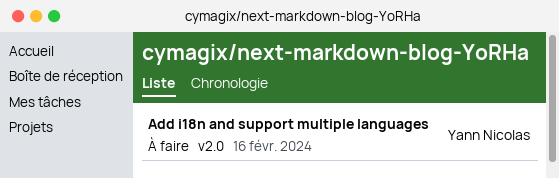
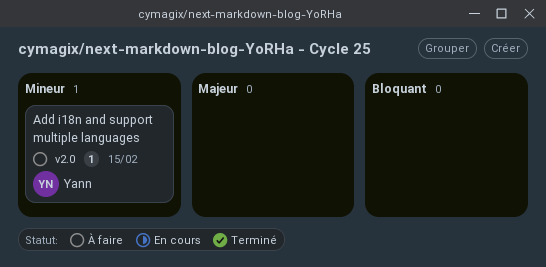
Add i18n and support multiple languages, due: Feb 16 -> Feb 15

